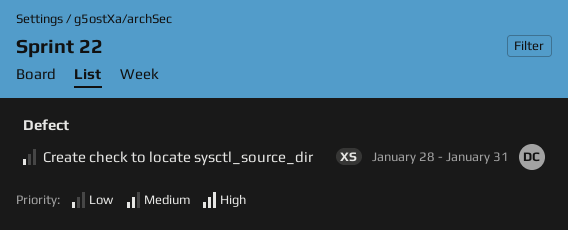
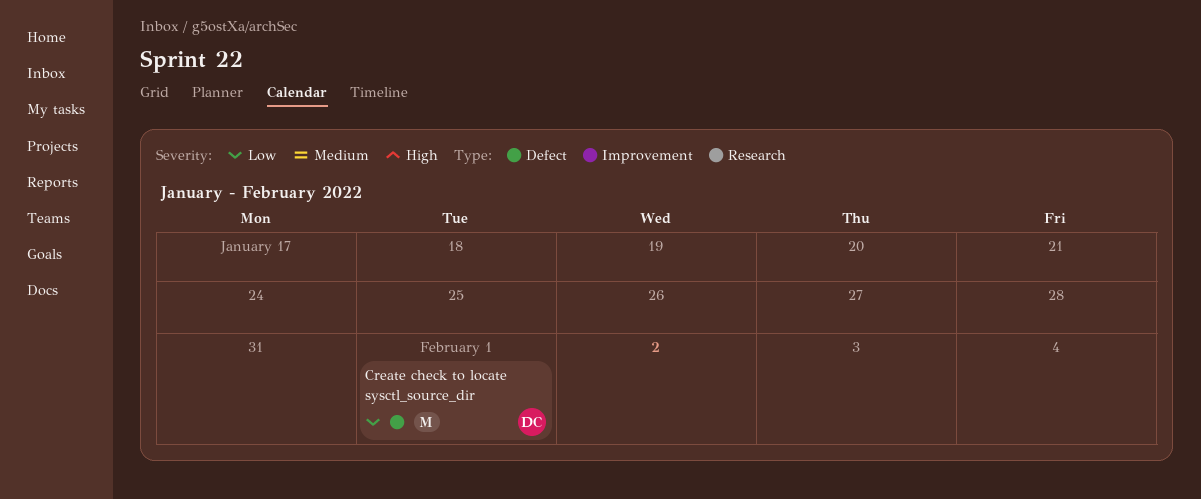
Create check to locate sysctl_source_dir, estimate: XS -> M
Create check to locate sysctl_source_dir, due: Jan 31 -> Feb 1

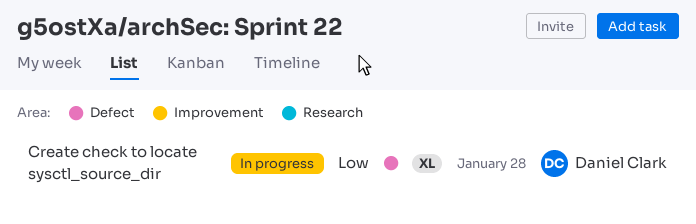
Create check to locate sysctl_source_dir, estimate: M -> XL
Create check to locate sysctl_source_dir, due: Feb 1 -> Jan 28

